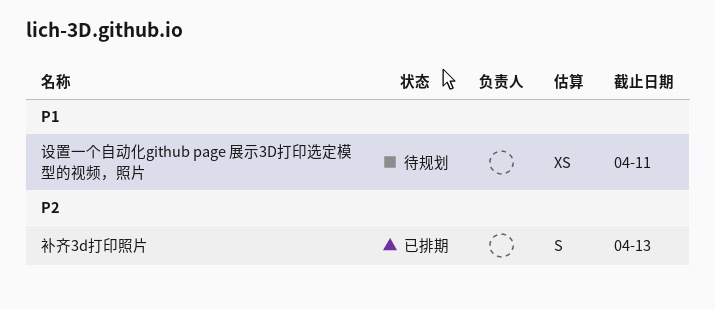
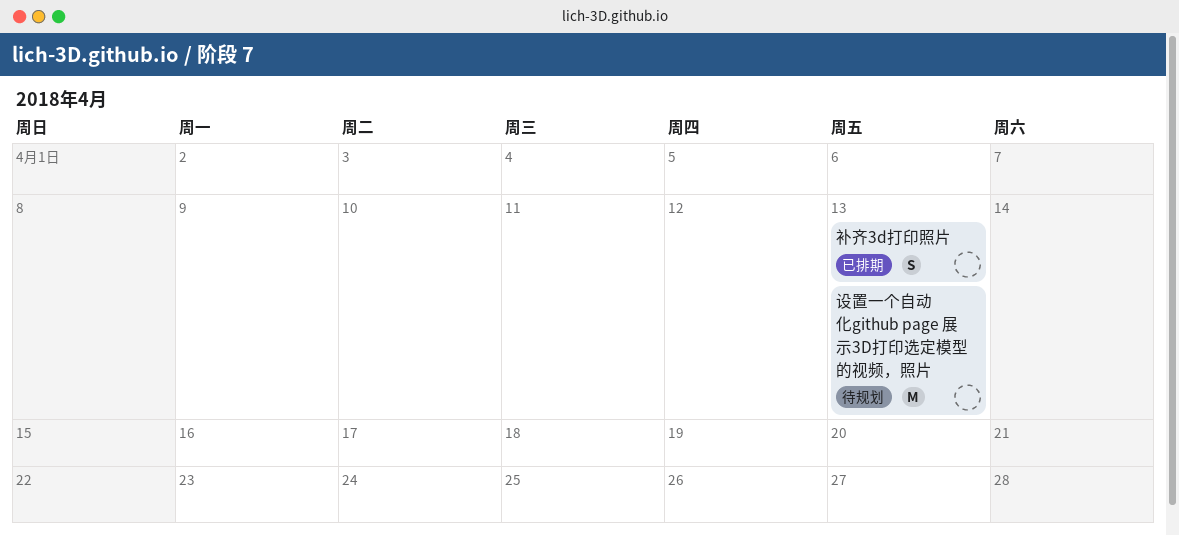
设置一个自动化github page 展示3D打印选定模型的视频，照片, estimate: XS -> M
设置一个自动化github page 展示3D打印选定模型的视频，照片, due: Apr 11 -> Apr 13

